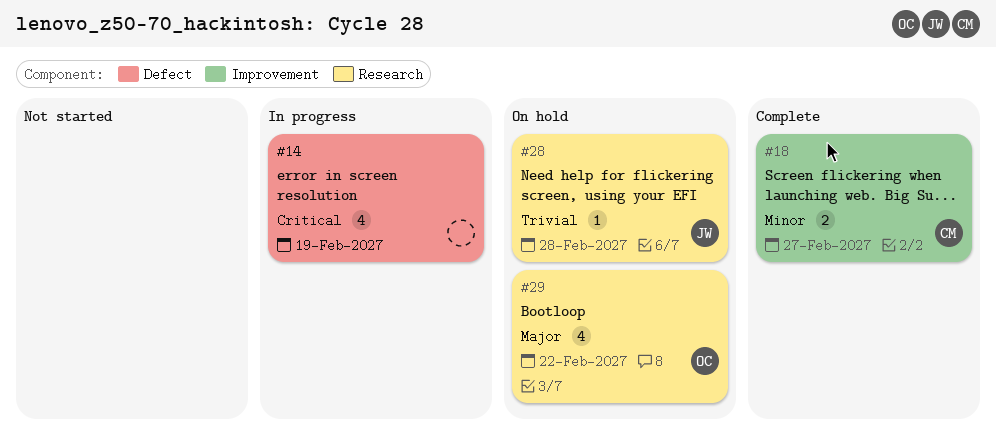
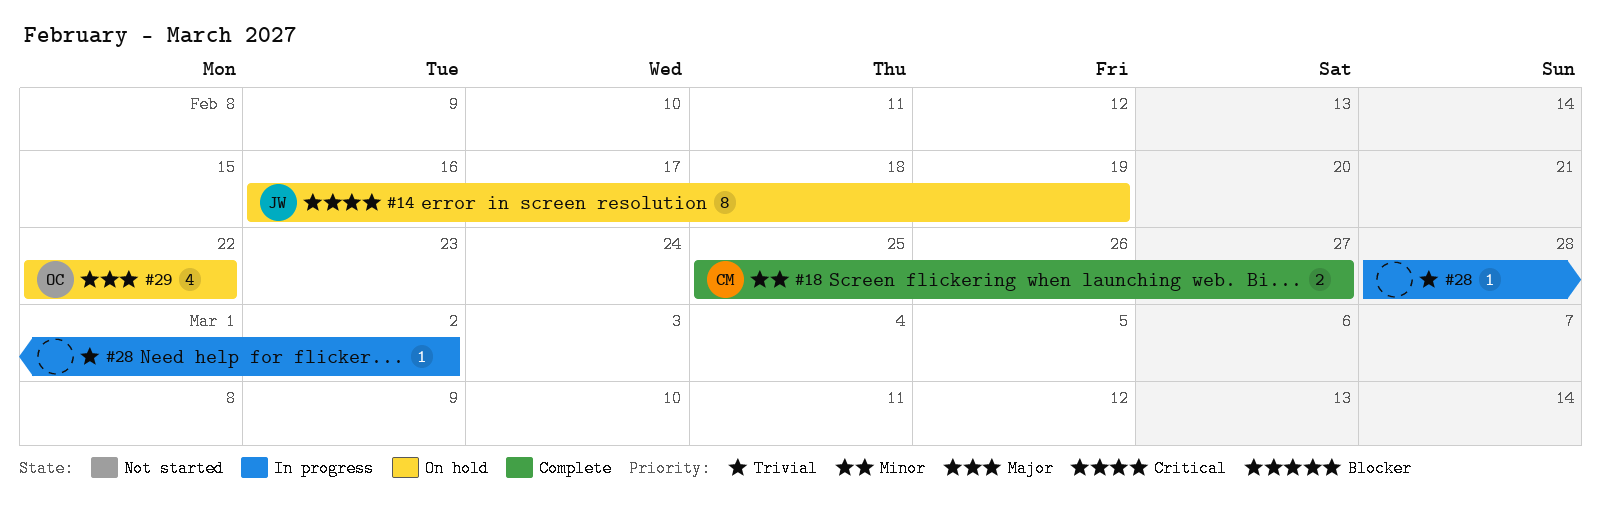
#14, status: In progress -> On hold
#14, owner: none -> JW
#14, estimate: 4 -> 8
#28, status: On hold -> In progress
#28, owner: JW -> none
#28, due: Feb 28 -> Mar 2

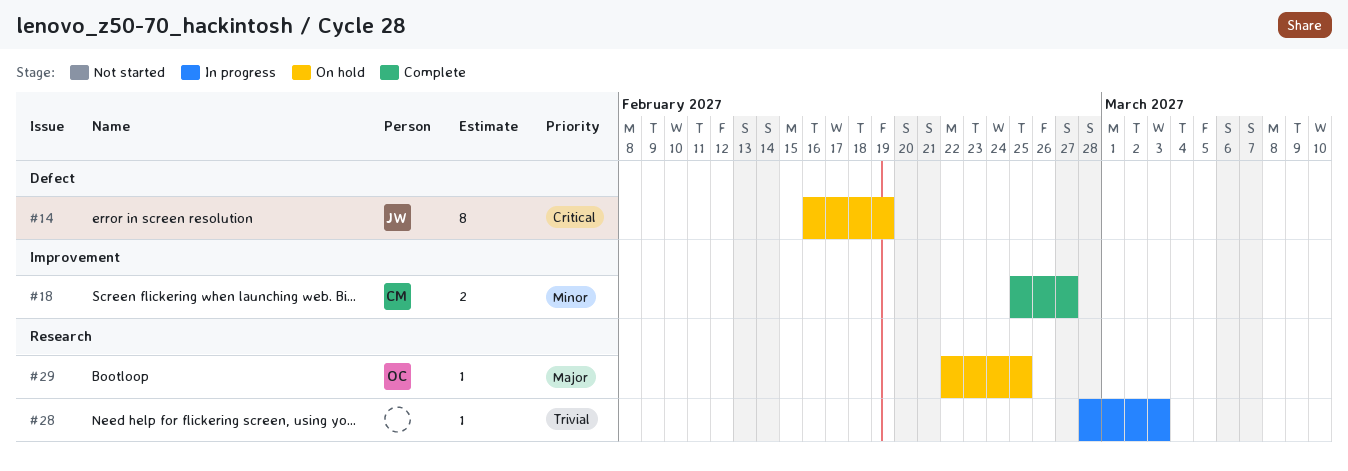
#28, due: Mar 2 -> Mar 3
#29, estimate: 4 -> 1
#29, due: Feb 22 -> Feb 25

